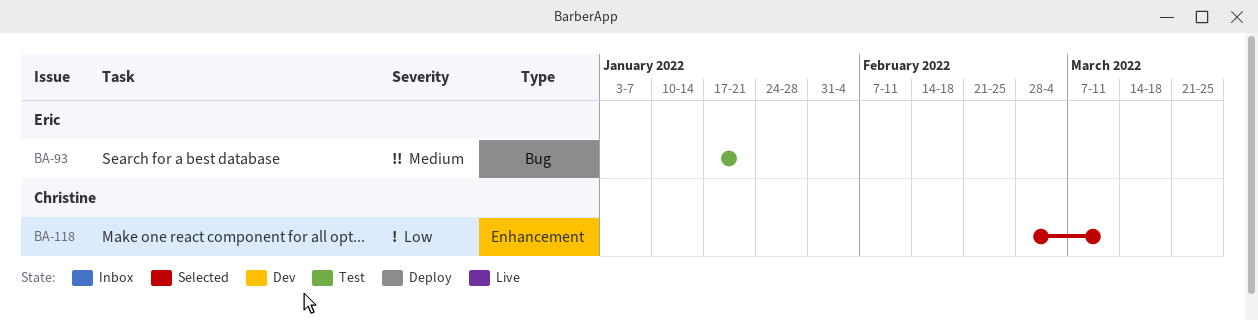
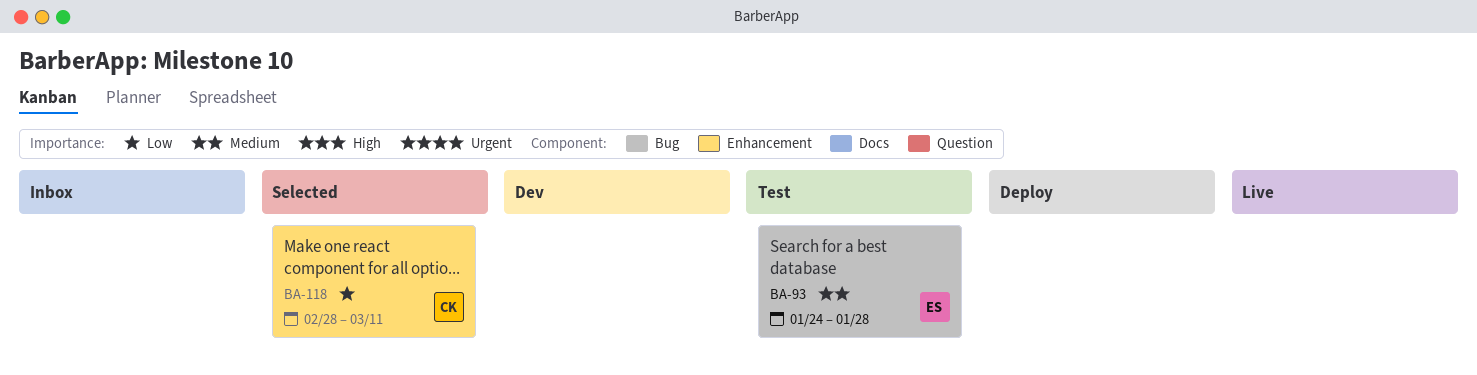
BA-93, start: Jan 17 -> Jan 24
BA-93, due: Jan 21 -> Jan 28

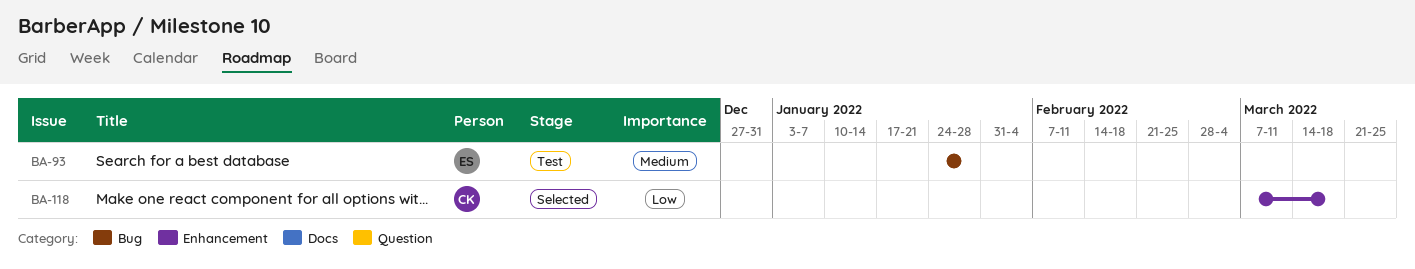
BA-118, start: Feb 28 -> Mar 7
BA-118, due: Mar 11 -> Mar 18

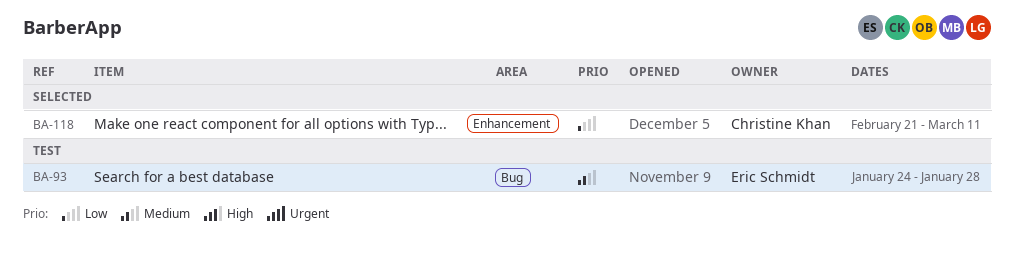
BA-118, start: Mar 7 -> Feb 21
BA-118, due: Mar 18 -> Mar 11

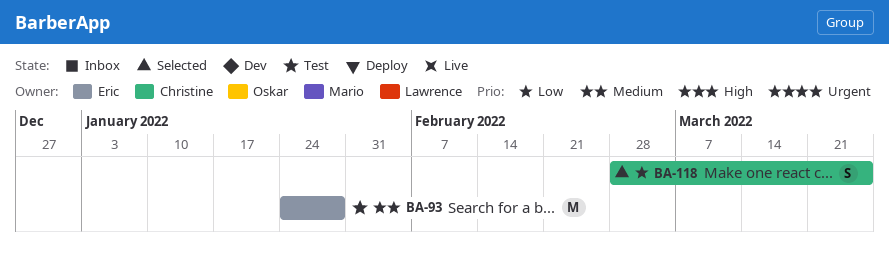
BA-118, start: Feb 21 -> Feb 28
BA-118, due: Mar 11 -> Mar 25

